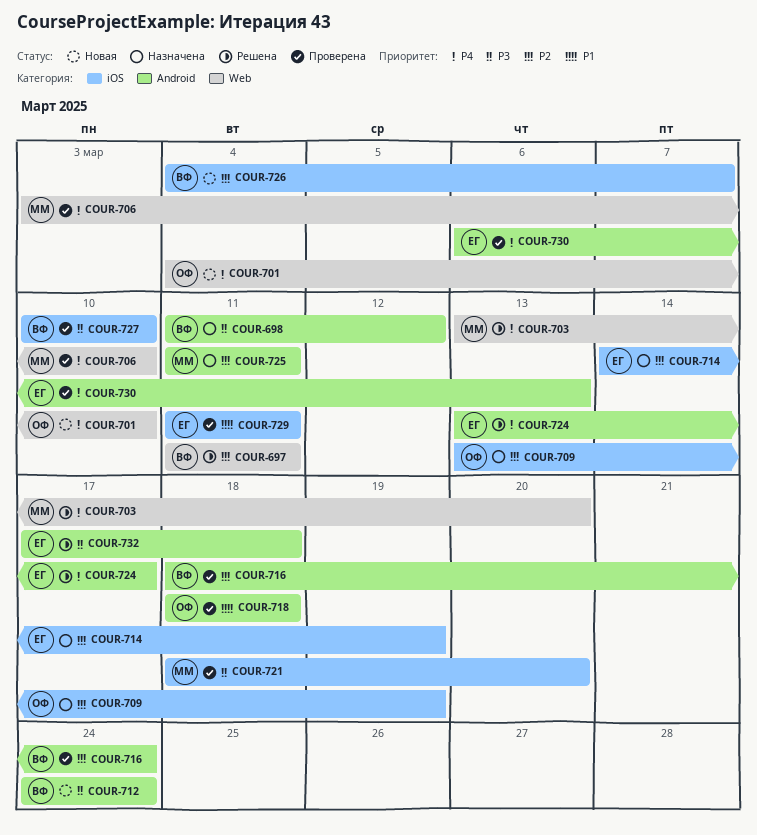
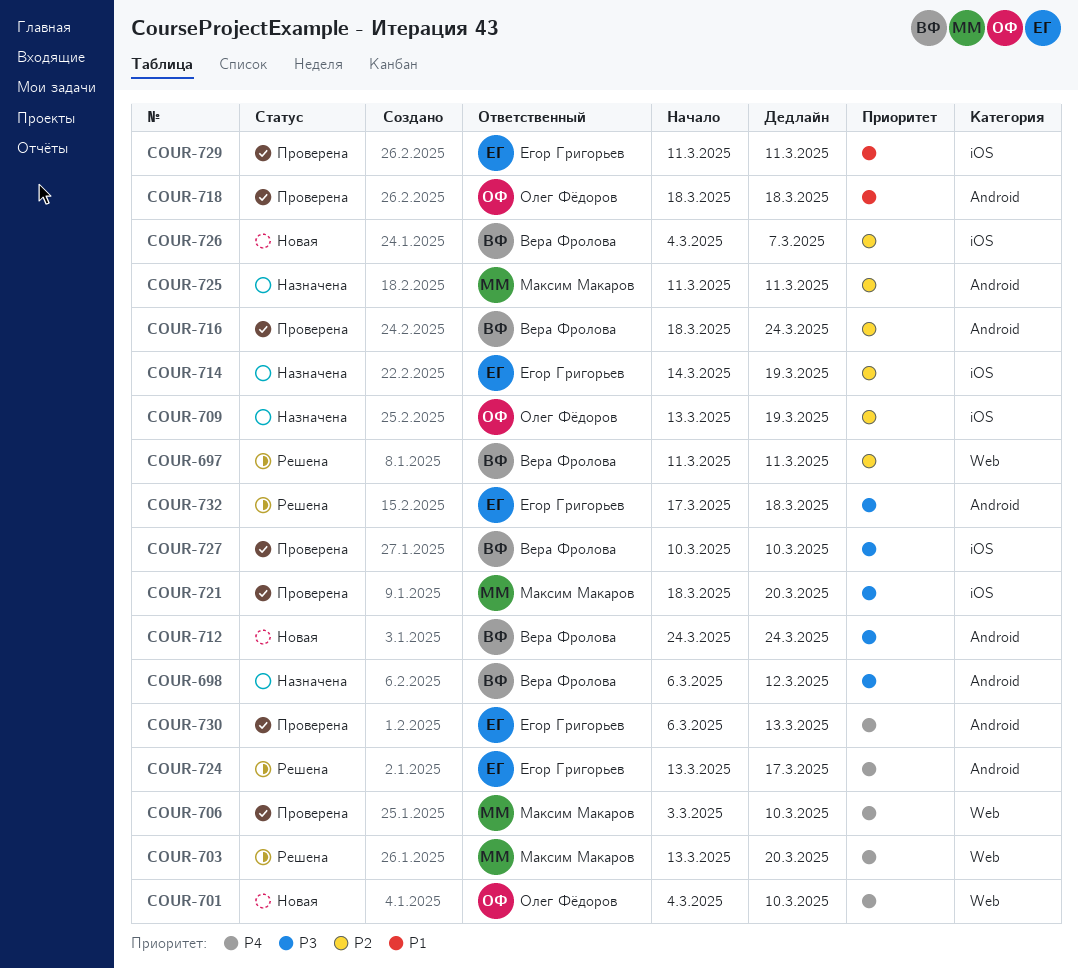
COUR-698, start: Mar 11 -> Mar 6

